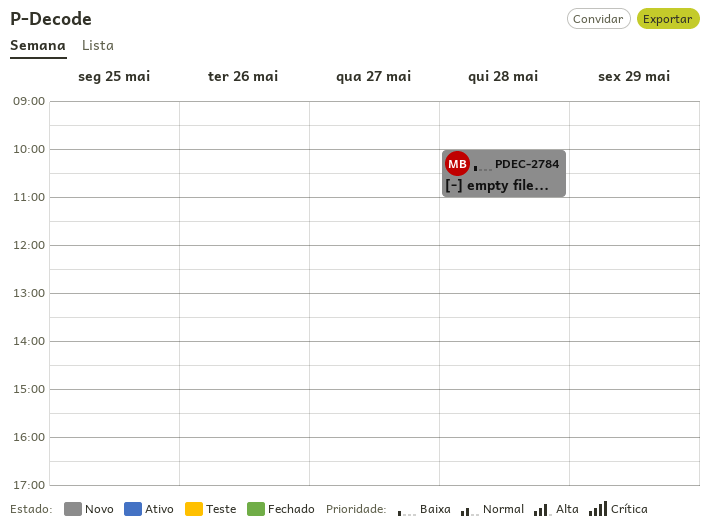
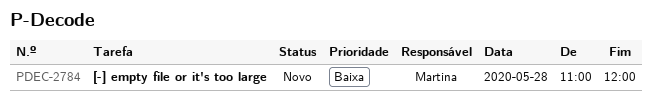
PDEC-2784, begins: 10:00 -> 11:00
PDEC-2784, ends: 11:00 -> 12:00

